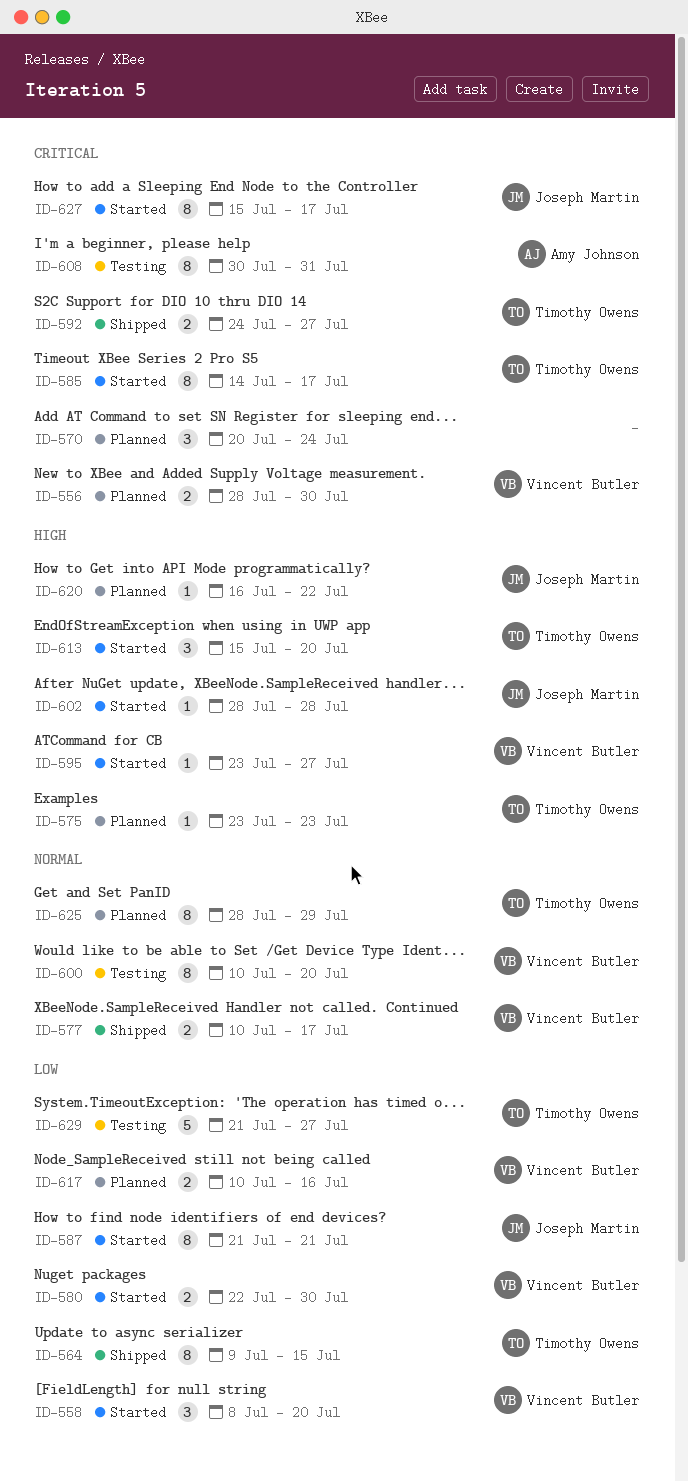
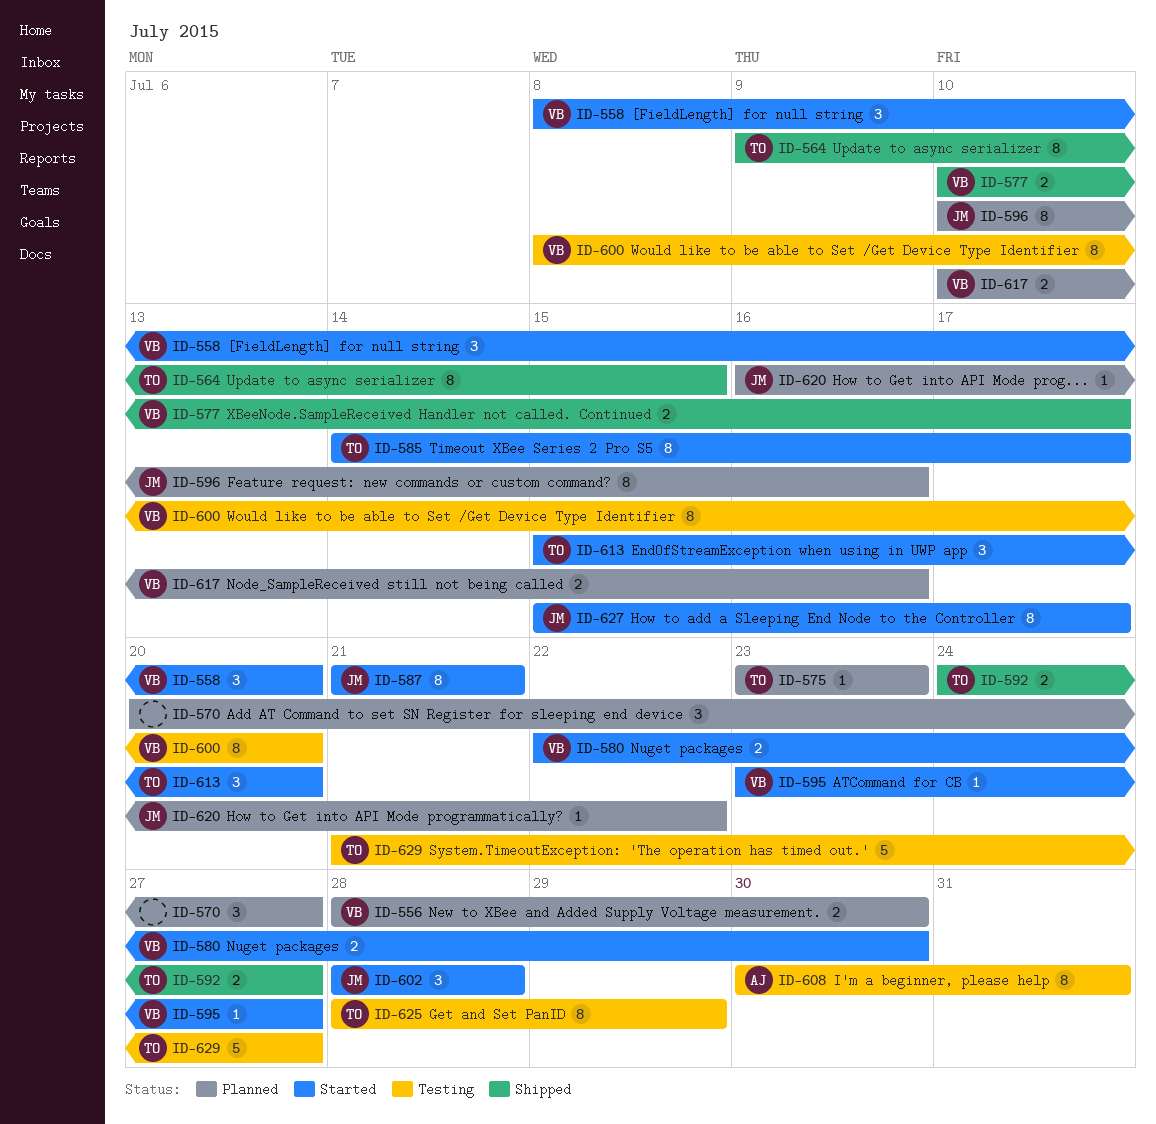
ID-570, due: Jul 24 -> Jul 27
ID-596: none -> present
ID-600, start: Jul 10 -> Jul 8
ID-602, estimate: 1 -> 3
ID-625, status: Planned -> Testing

